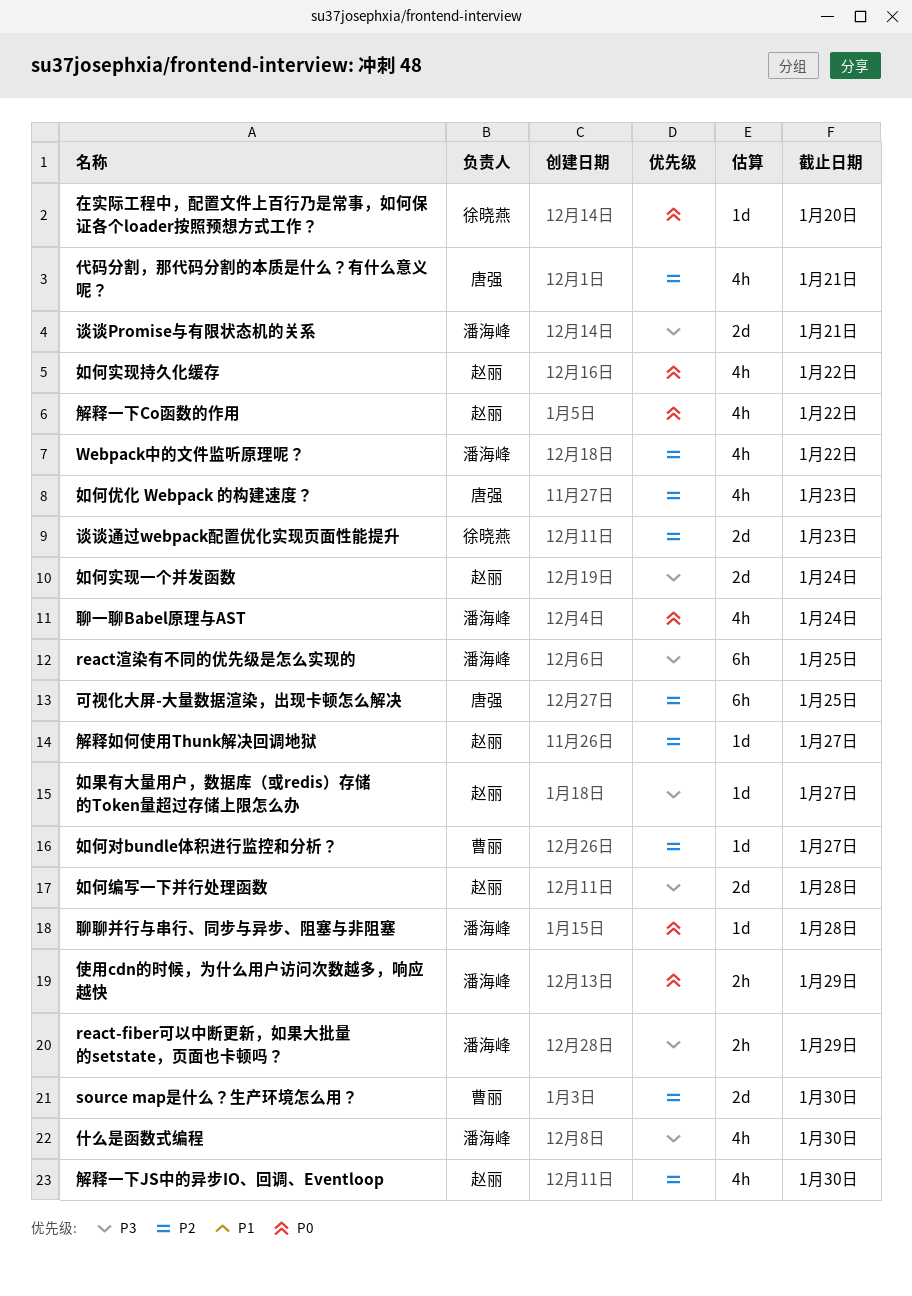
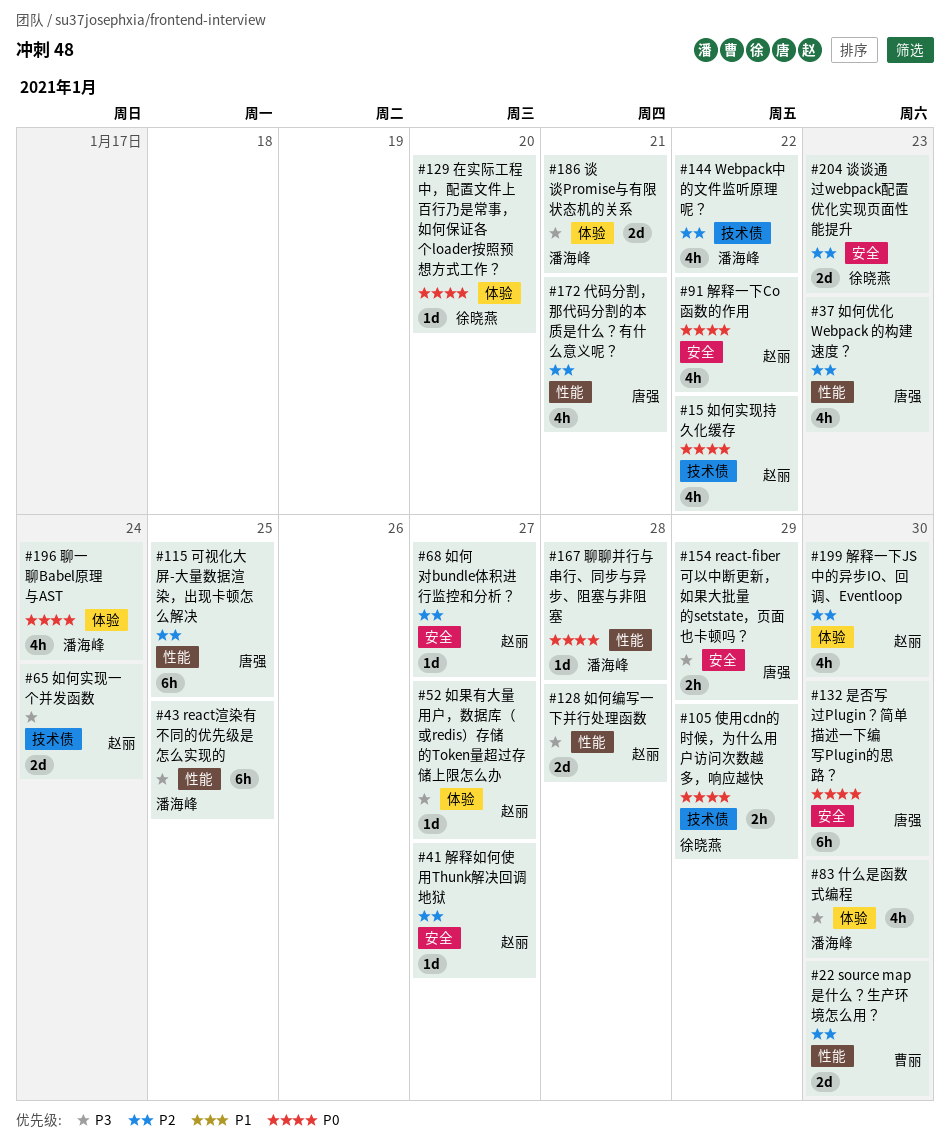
react-fiber可以中断更新，如果大批量的setstate，页面也卡顿吗？, owner: 潘海峰 -> 唐强
使用cdn的时候，为什么用户访问次数越多，响应越快, owner: 潘海峰 -> 徐晓燕
如何对bundle体积进行监控和分析？, owner: 曹丽 -> 赵丽
是否写过Plugin？简单描述一下编写Plugin的思路？: none -> present

